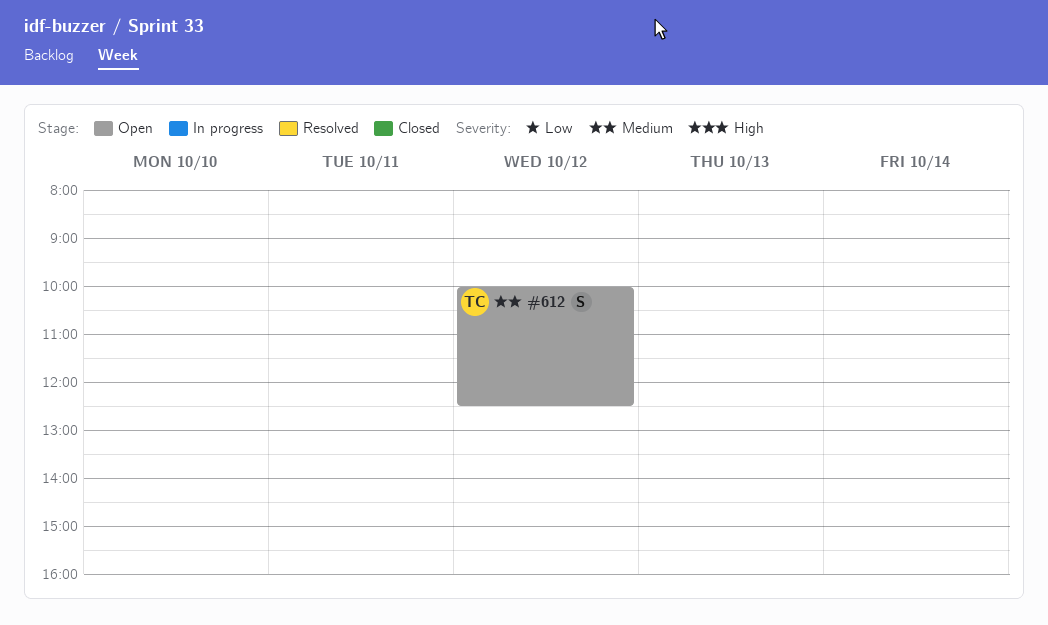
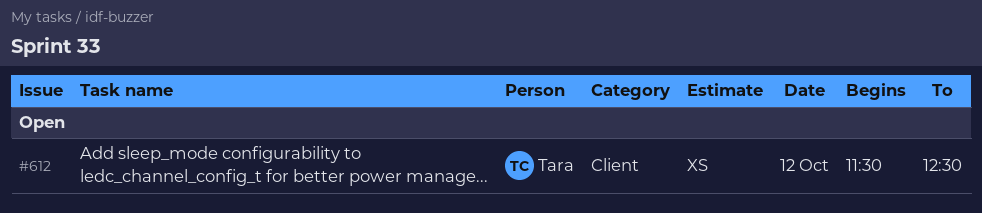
#612, estimate: S -> XS
#612, begins: 10:00 -> 11:30

